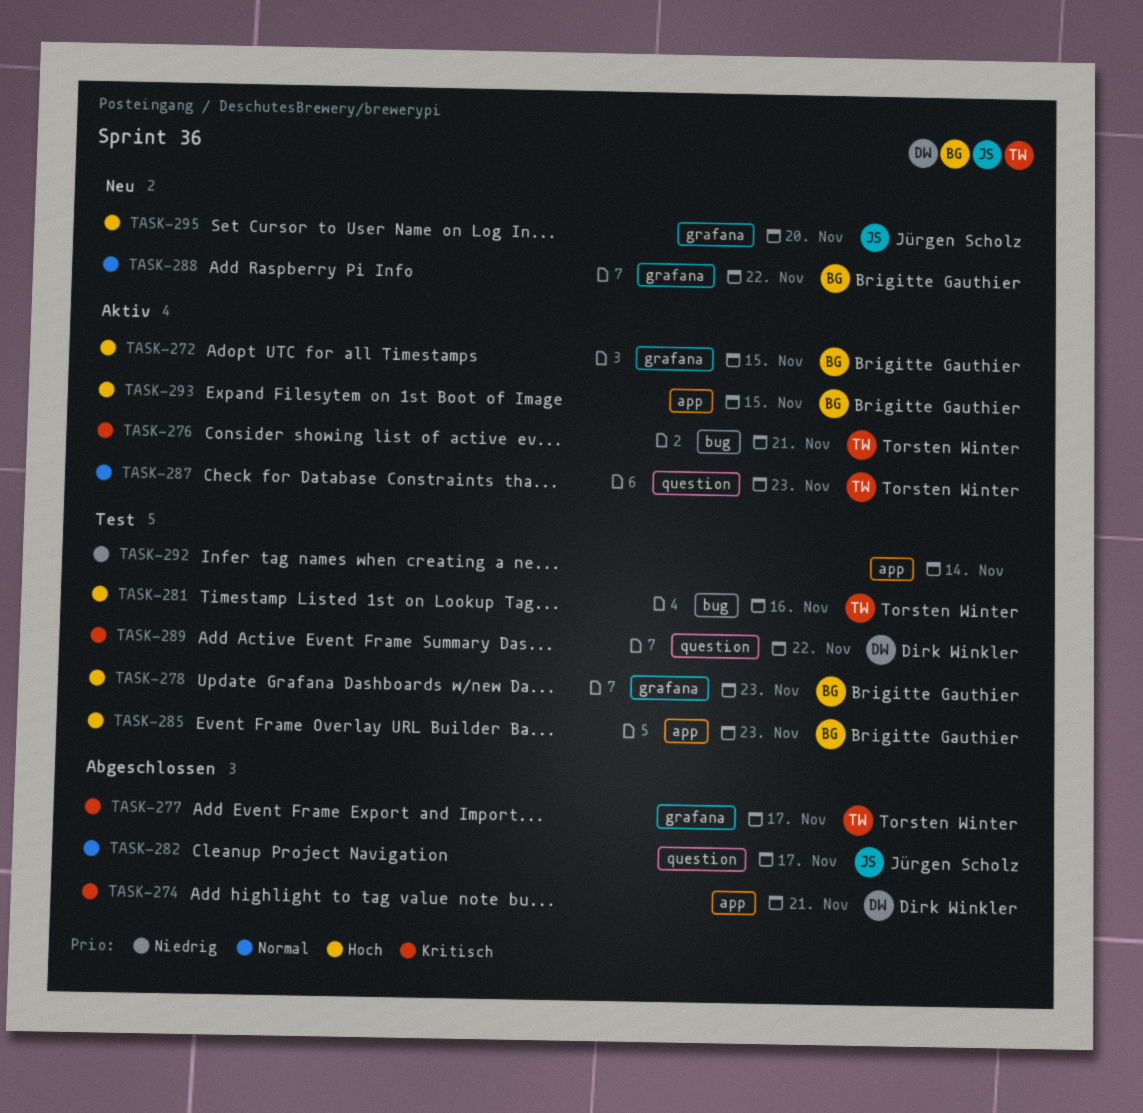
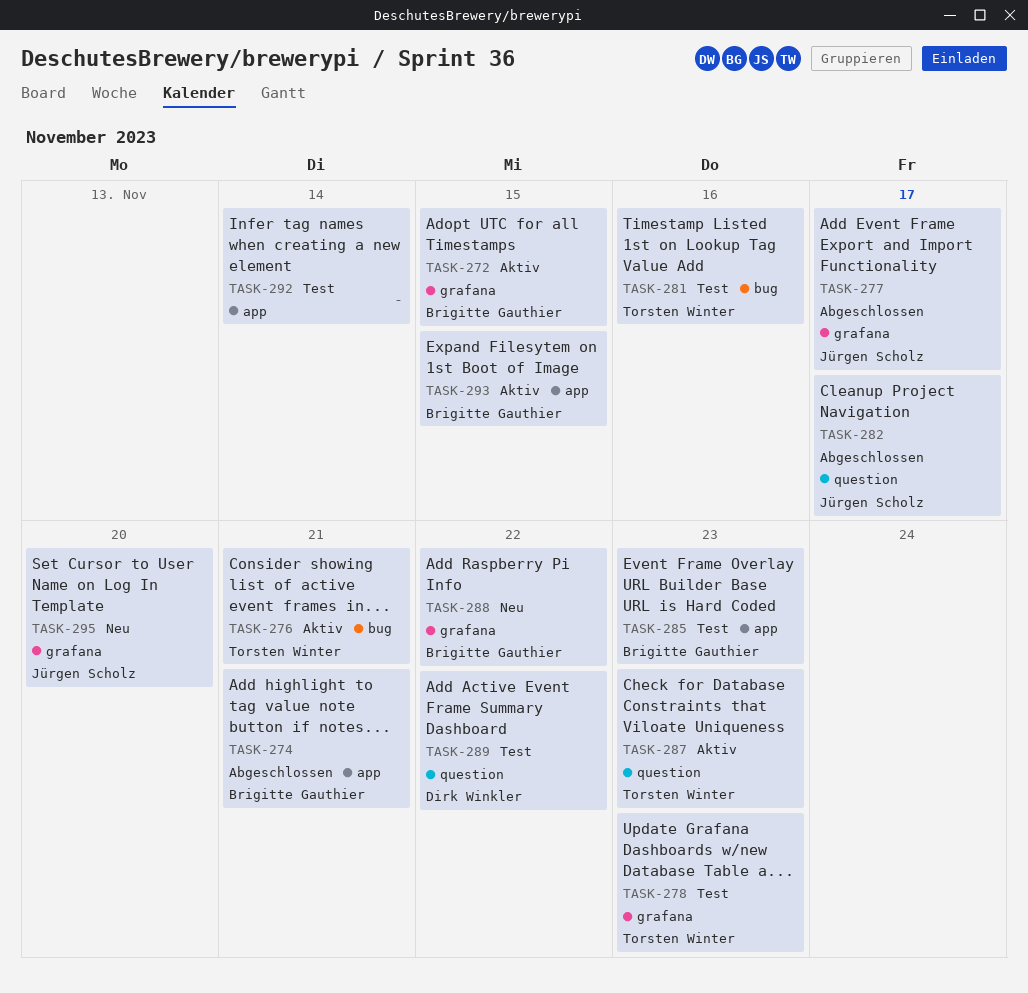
TASK-274, owner: Dirk Winkler -> Brigitte Gauthier
TASK-277, owner: Torsten Winter -> Jürgen Scholz
TASK-278, owner: Brigitte Gauthier -> Torsten Winter

